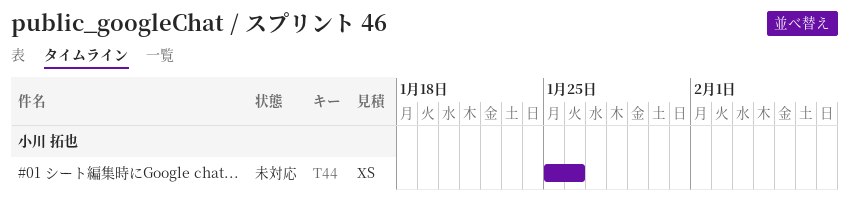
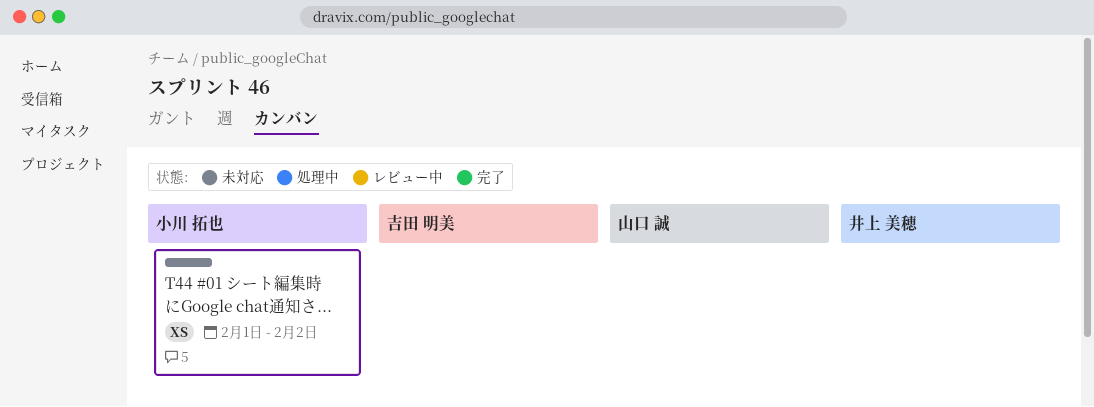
T44, start: Jan 25 -> Feb 1
T44, due: Jan 26 -> Feb 2

